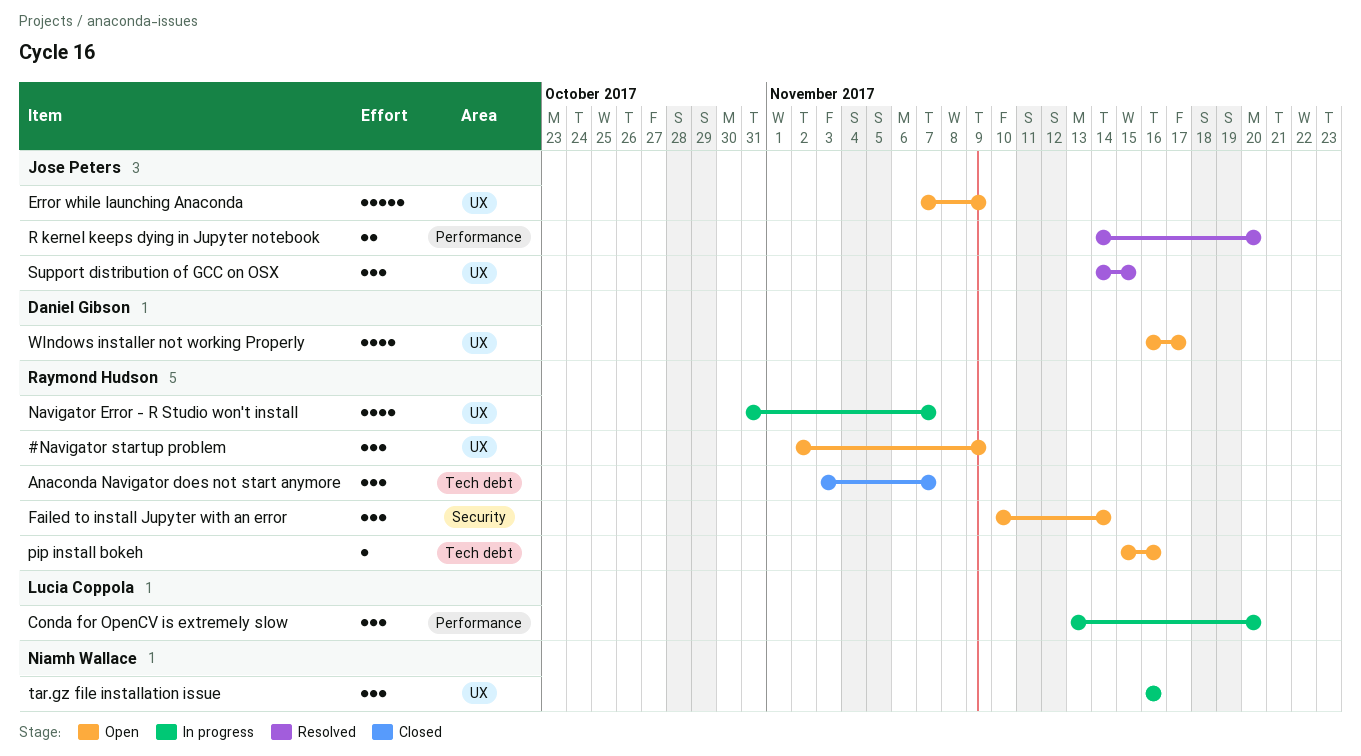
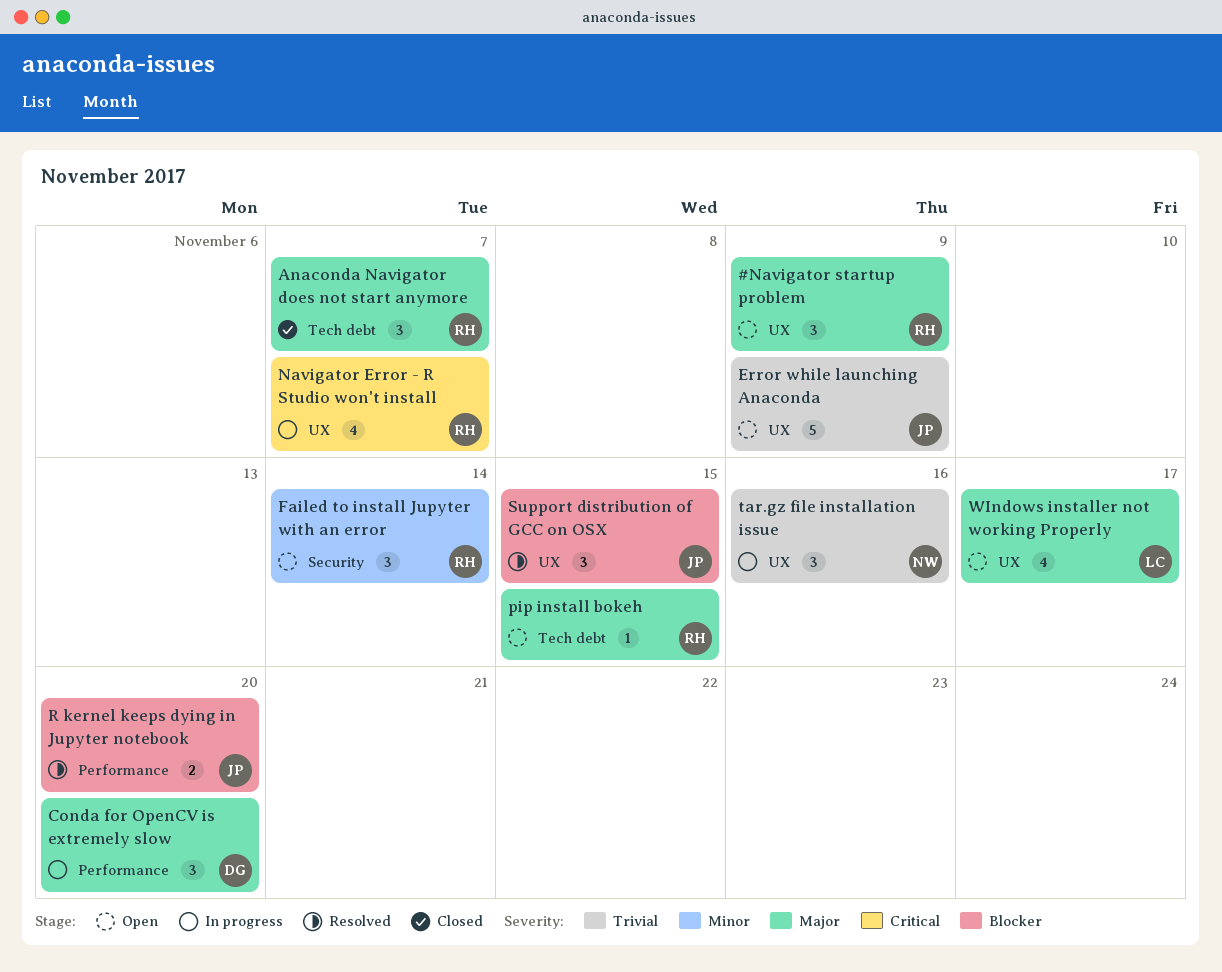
Conda for OpenCV is extremely slow, owner: Lucia Coppola -> Daniel Gibson
pip install bokeh, due: Nov 16 -> Nov 15
WIndows installer not working Properly, owner: Daniel Gibson -> Lucia Coppola

